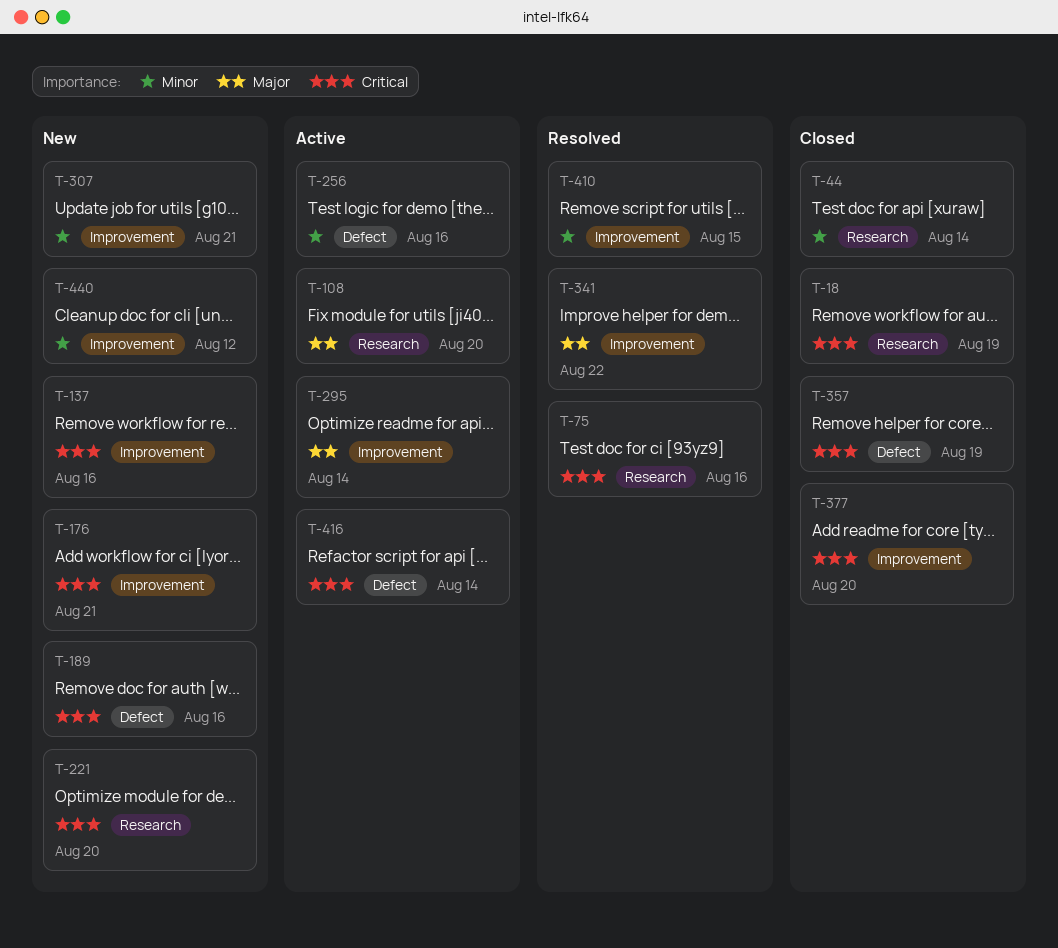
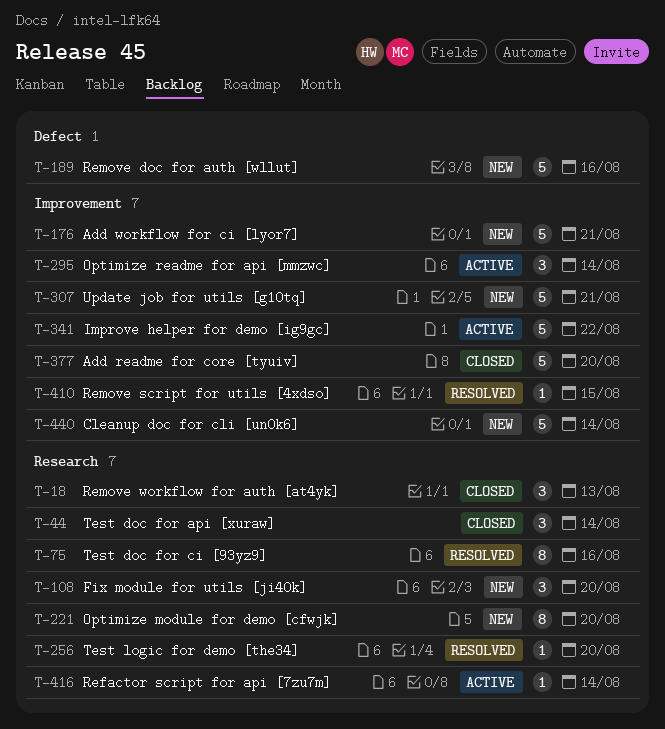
T-18, due: Aug 19 -> Aug 13
T-108, status: Active -> New
T-137: present -> none
T-256, status: Active -> Resolved
T-256, label: Defect -> Research
T-256, due: Aug 16 -> Aug 20
T-341, status: Resolved -> Active
T-357: present -> none
T-416, label: Defect -> Research
T-440, due: Aug 12 -> Aug 14

